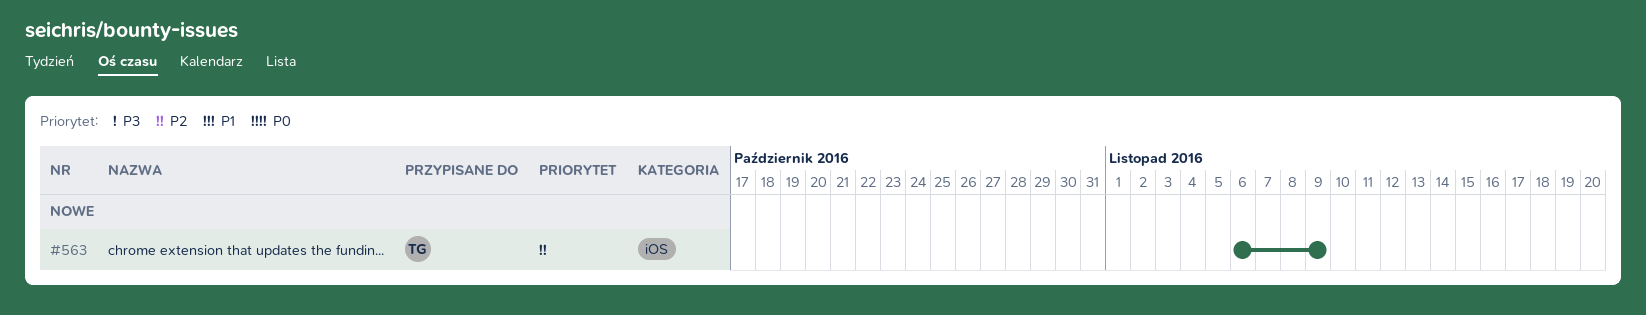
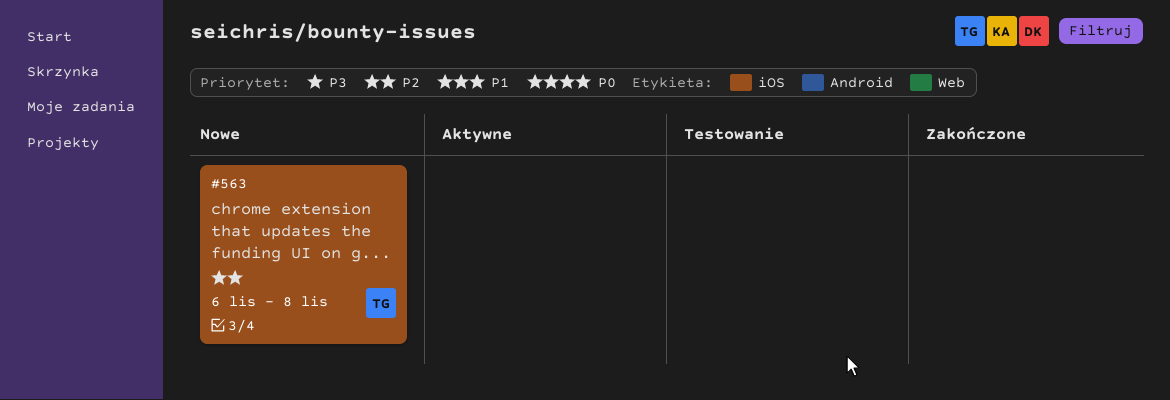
#563, due: Nov 9 -> Nov 8

